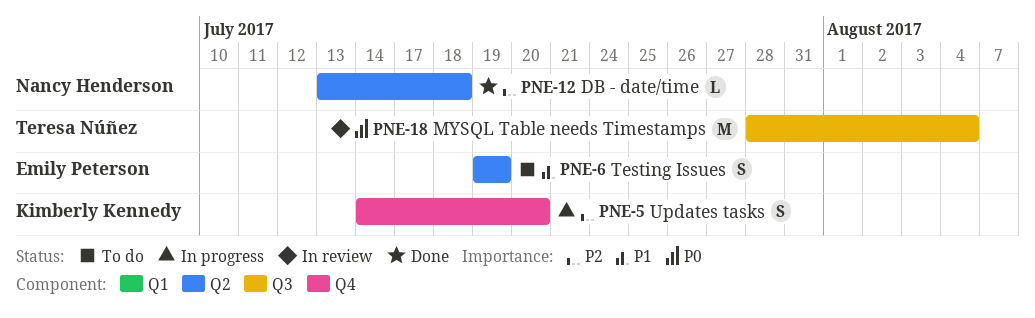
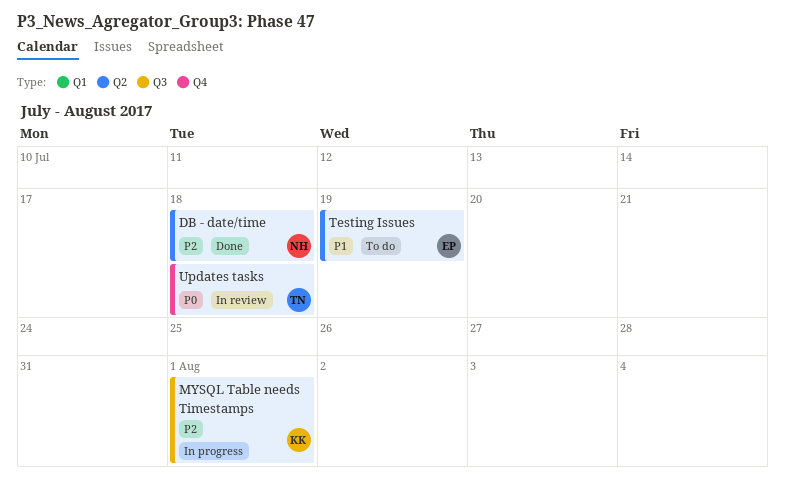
MYSQL Table needs Timestamps, status: In review -> In progress
MYSQL Table needs Timestamps, owner: Teresa Núñez -> Kimberly Kennedy
MYSQL Table needs Timestamps, priority: P0 -> P2
MYSQL Table needs Timestamps, due: Aug 4 -> Aug 1
Updates tasks, status: In progress -> In review
Updates tasks, owner: Kimberly Kennedy -> Teresa Núñez
Updates tasks, priority: P2 -> P0
Updates tasks, due: Jul 20 -> Jul 18

